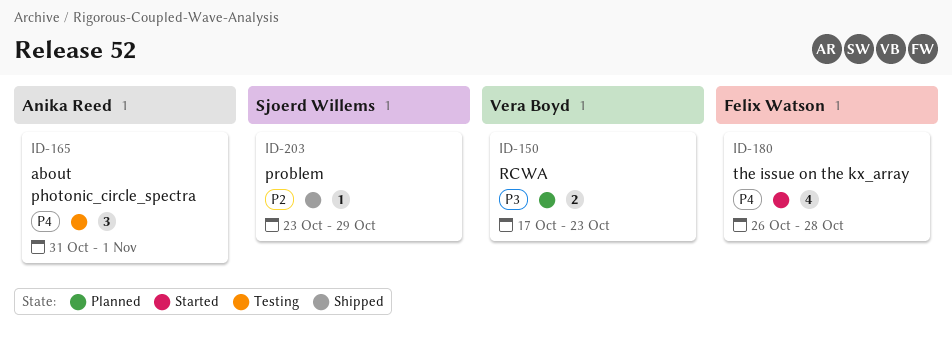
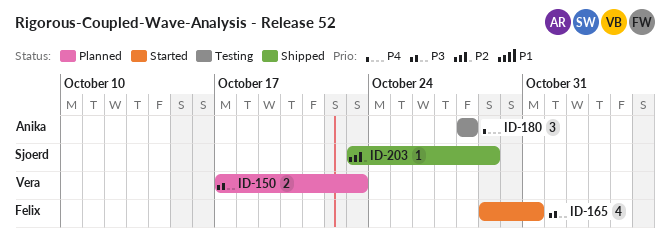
ID-165, status: Testing -> Started
ID-165, owner: Anika Reed -> Felix Watson
ID-165, priority: P4 -> P3
ID-165, estimate: 3 -> 4
ID-165, start: Oct 31 -> Oct 29
ID-165, due: Nov 1 -> Oct 31
ID-180, status: Started -> Testing
ID-180, owner: Felix Watson -> Anika Reed
ID-180, estimate: 4 -> 3
ID-180, start: Oct 26 -> Oct 28

